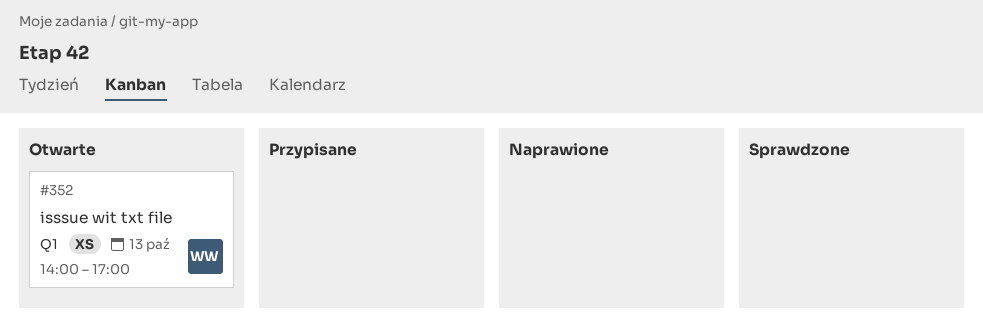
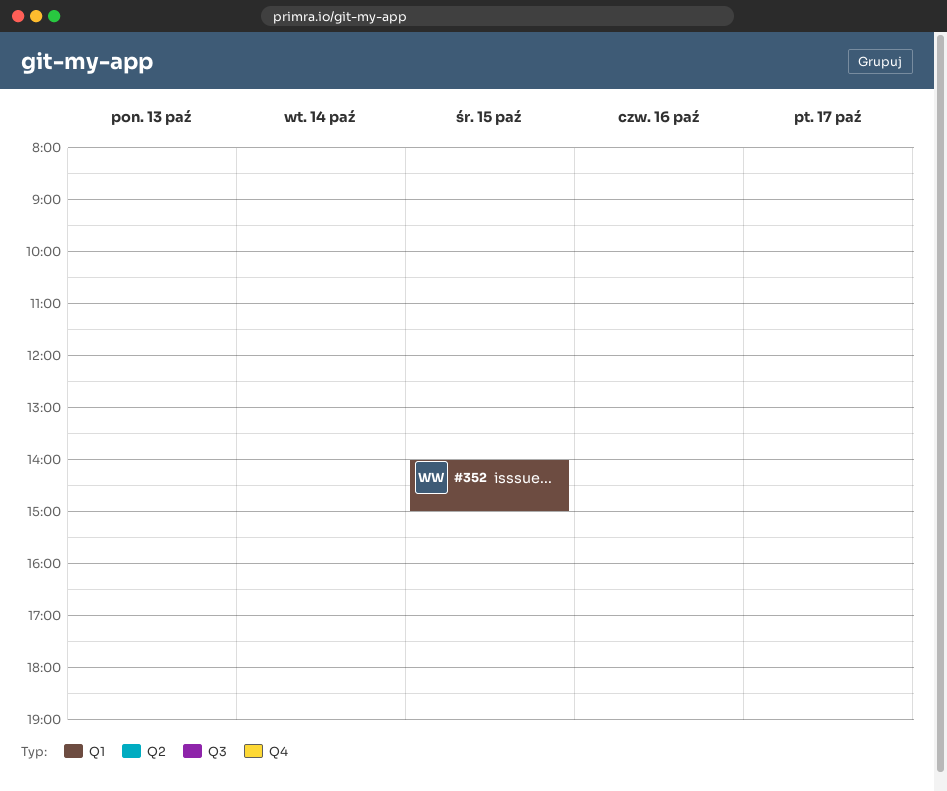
#352, day: Oct 13 -> Oct 15
#352, ends: 17:00 -> 15:00

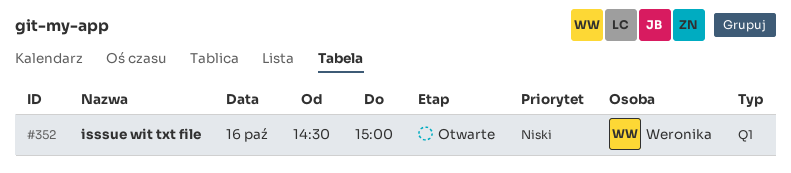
#352, day: Oct 15 -> Oct 16
#352, begins: 14:00 -> 14:30

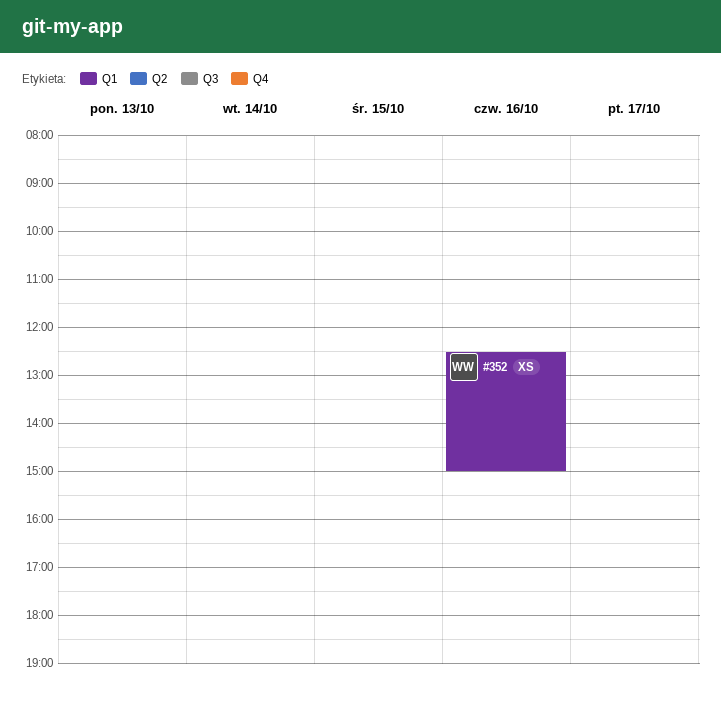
#352, begins: 14:30 -> 12:30

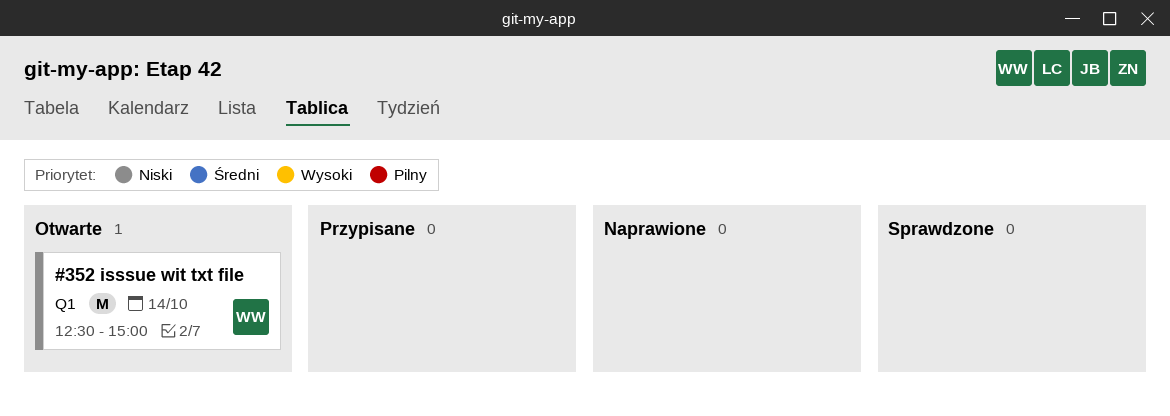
#352, estimate: XS -> M
#352, day: Oct 16 -> Oct 14

